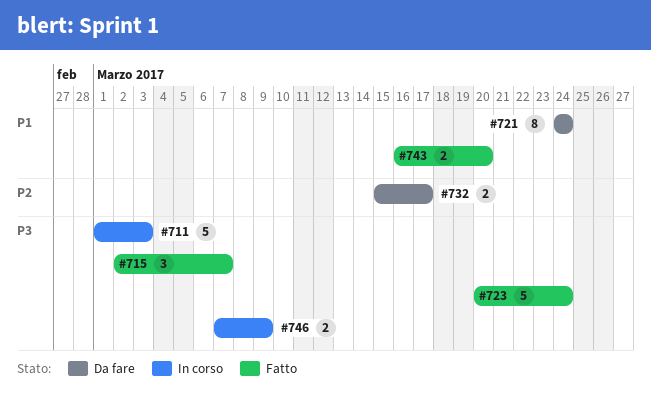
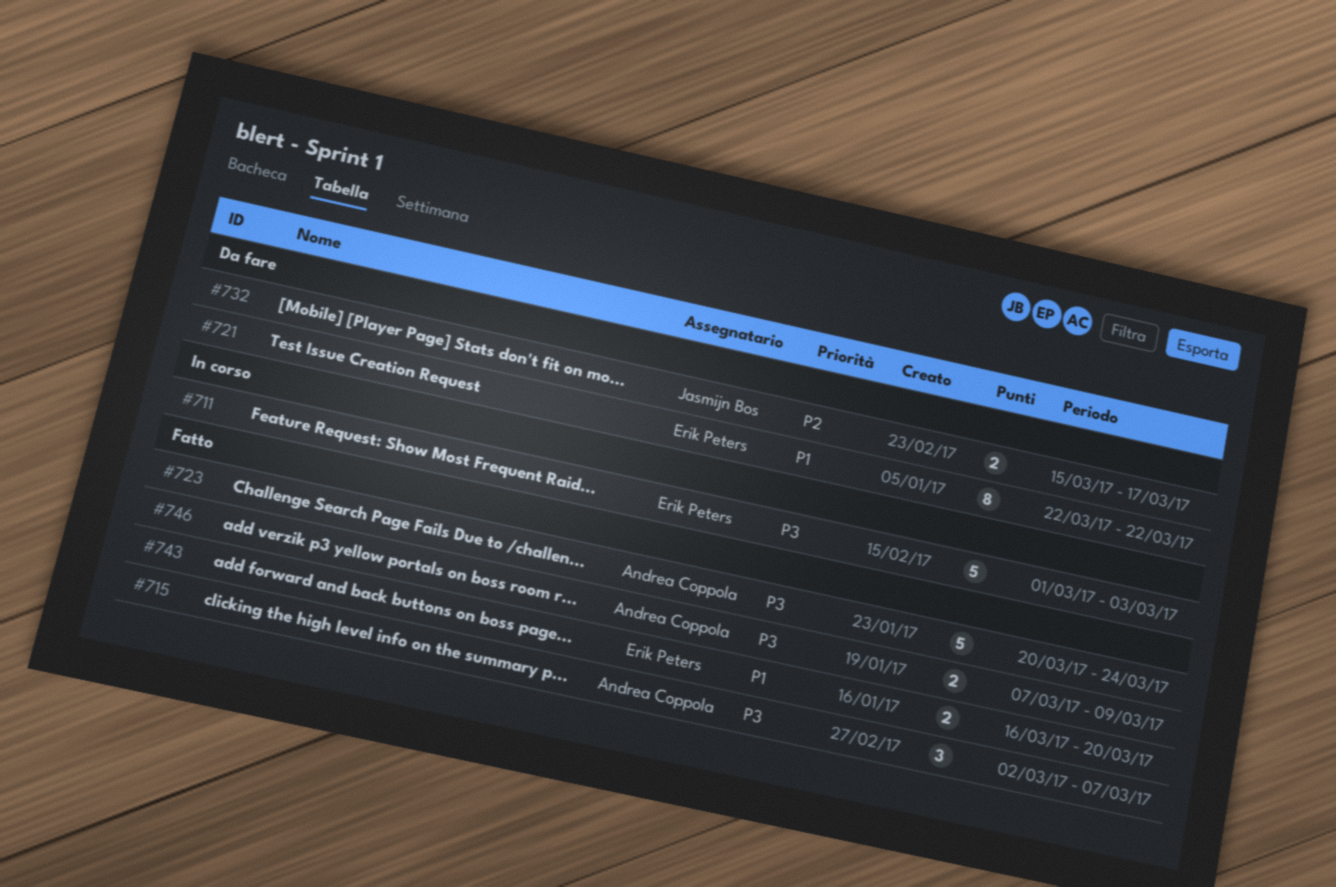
#721, start: Mar 24 -> Mar 22
#721, due: Mar 24 -> Mar 22
#746, status: In corso -> Fatto

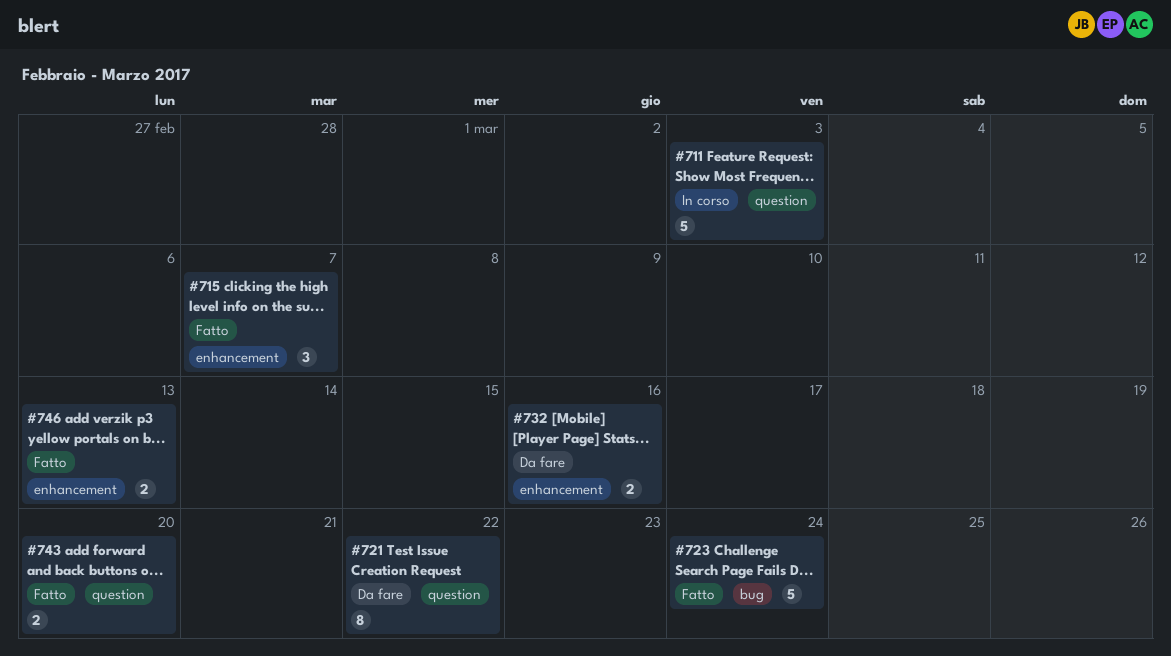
#732, due: Mar 17 -> Mar 16
#746, due: Mar 9 -> Mar 13

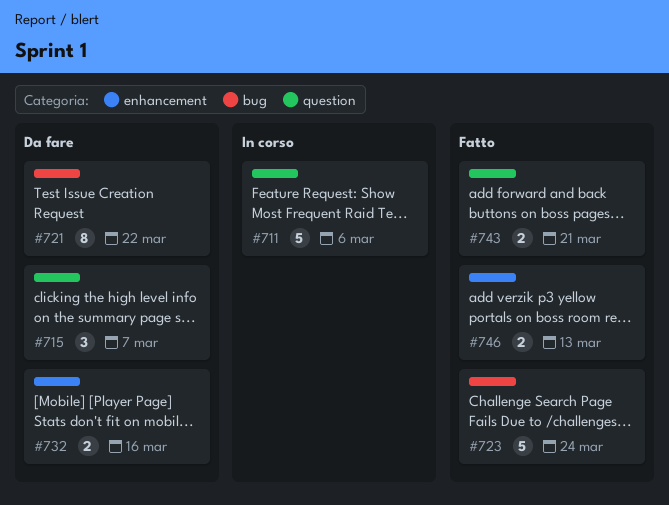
#711, due: Mar 3 -> Mar 6
#715, status: Fatto -> Da fare
#715, label: enhancement -> question
#721, label: question -> bug
#743, due: Mar 20 -> Mar 21

